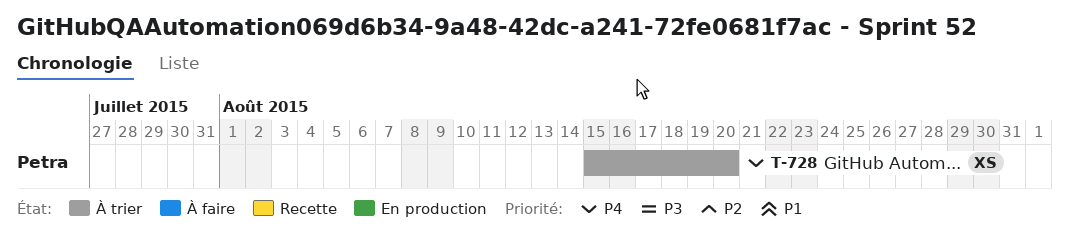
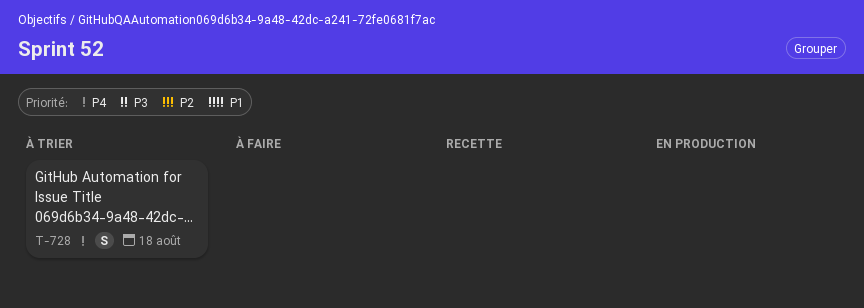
T-728, estimate: XS -> S
T-728, due: Aug 20 -> Aug 18

